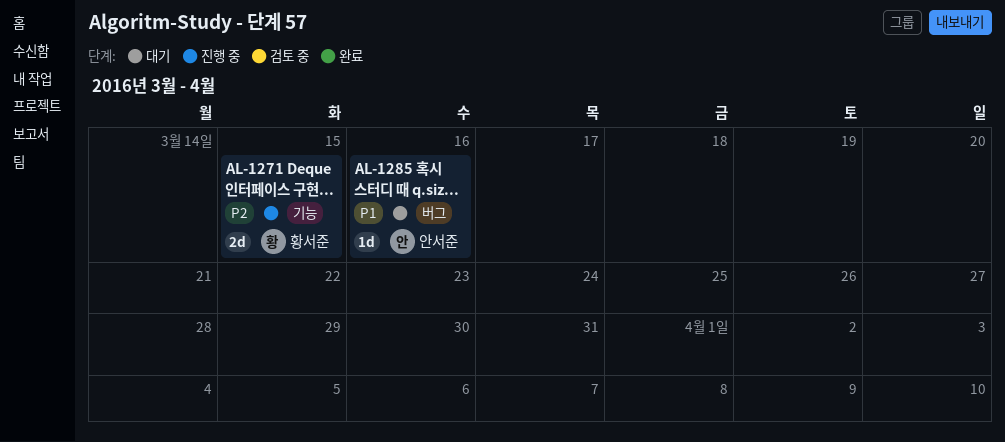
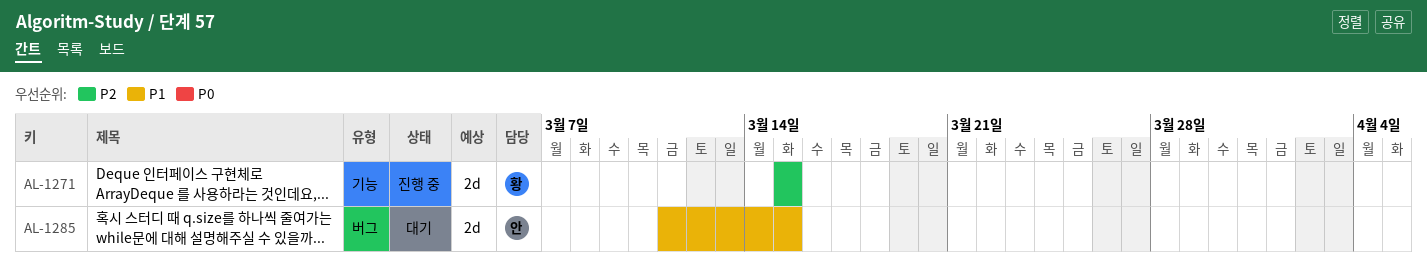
AL-1285, estimate: 1d -> 2d
AL-1285, due: Mar 16 -> Mar 15

